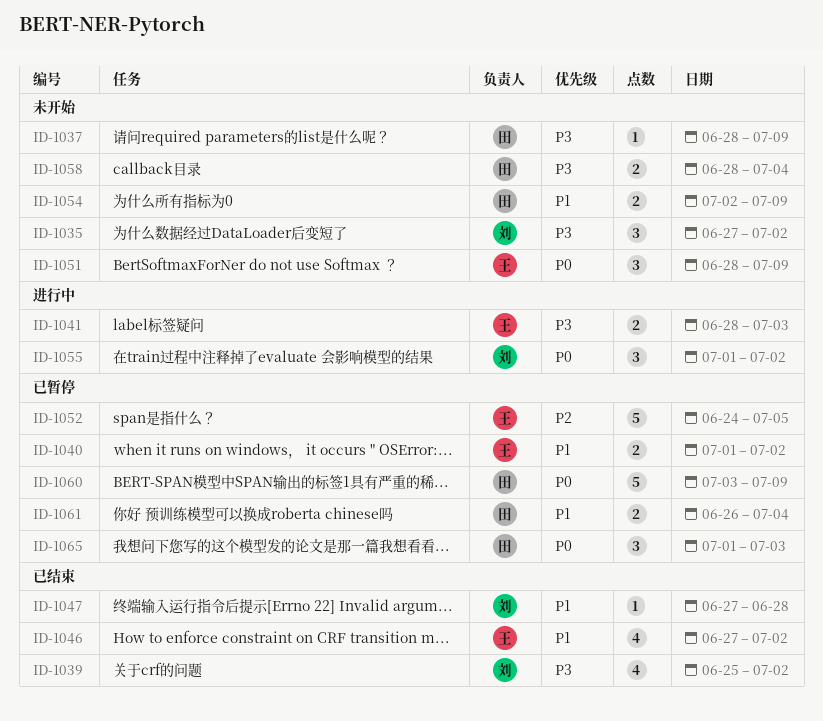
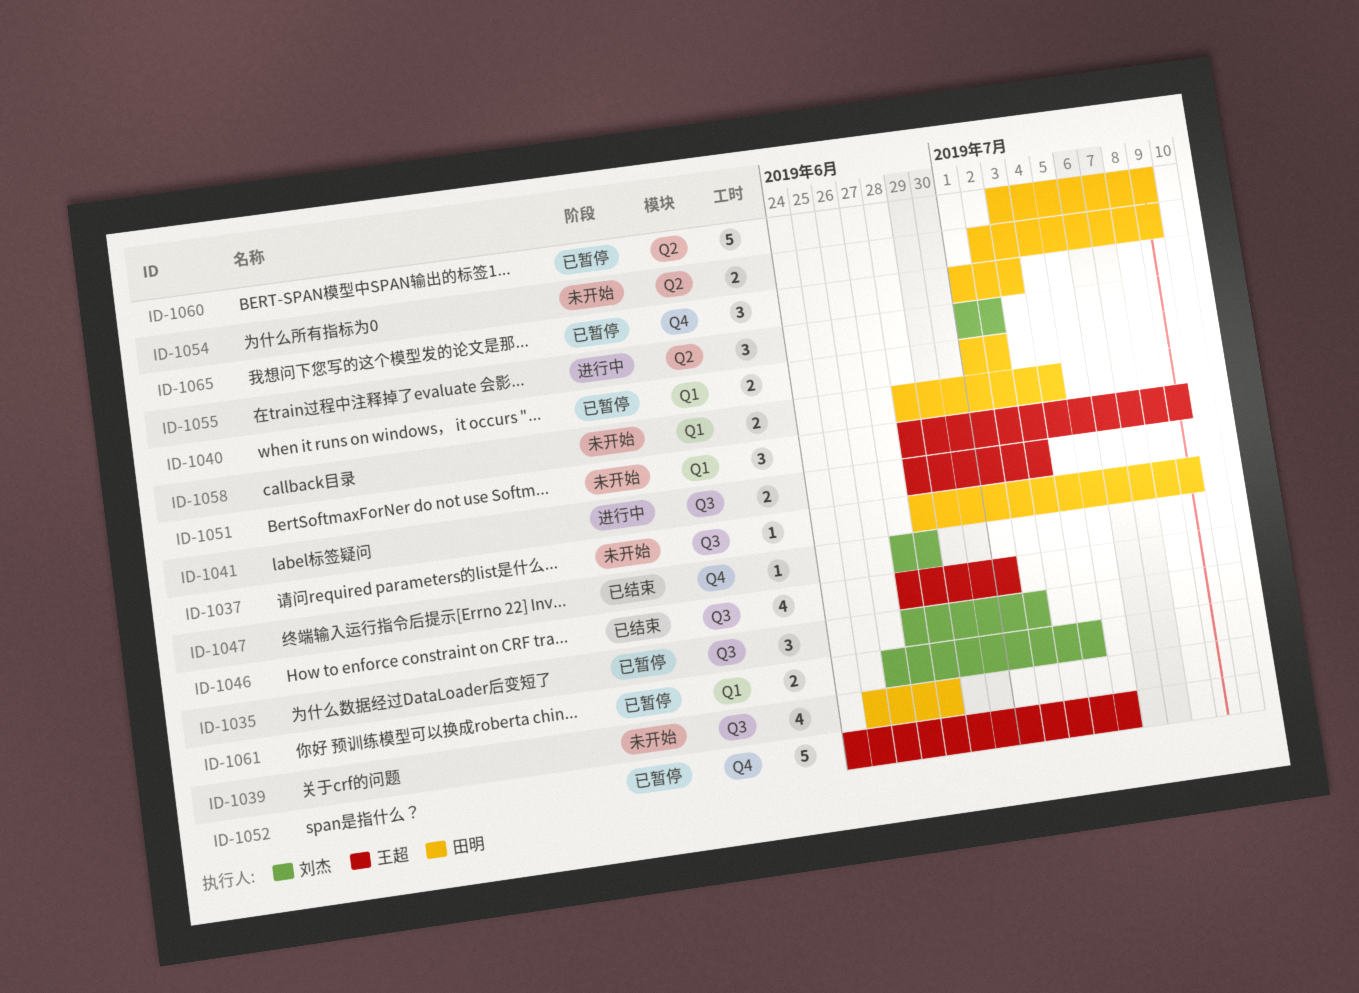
ID-1035, status: 未开始 -> 已暂停
ID-1039, status: 已结束 -> 未开始
ID-1039, owner: 刘杰 -> 田明
ID-1039, due: Jul 2 -> Jun 28
ID-1040, owner: 王超 -> 田明
ID-1046, due: Jul 2 -> Jul 1
ID-1061, owner: 田明 -> 刘杰

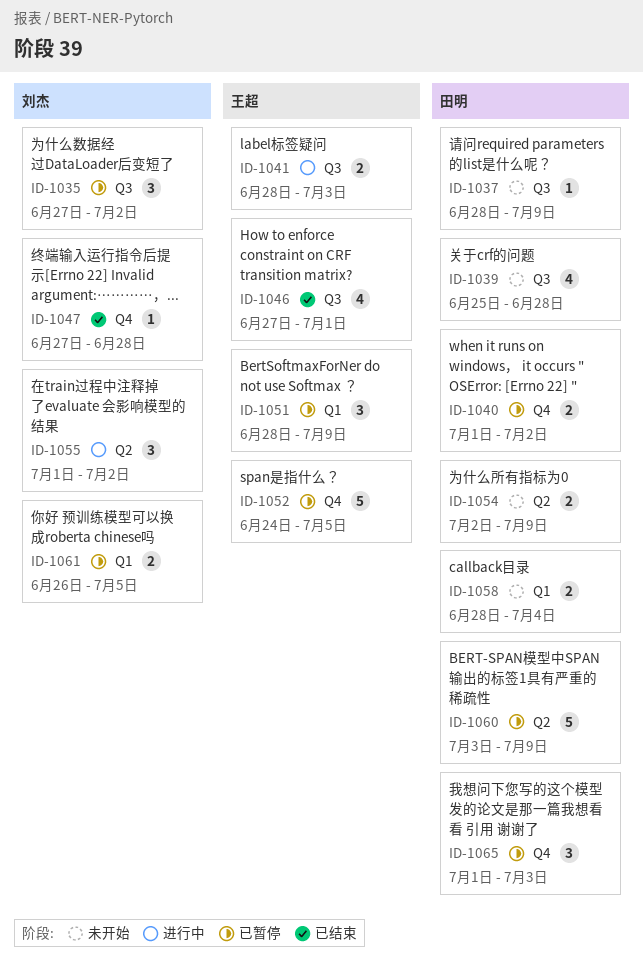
ID-1040, label: Q1 -> Q4
ID-1051, status: 未开始 -> 已暂停
ID-1061, due: Jul 4 -> Jul 5

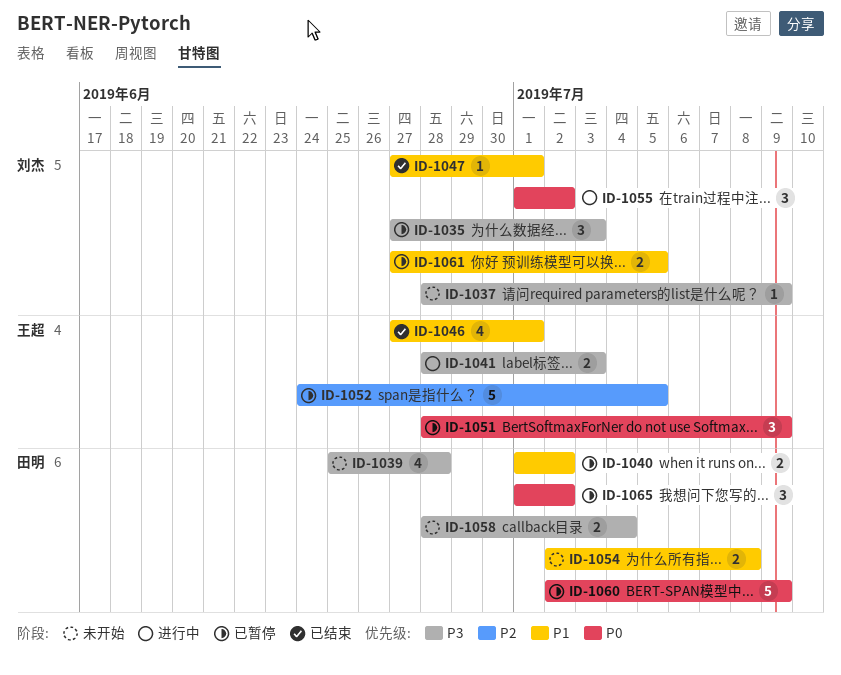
ID-1035, due: Jul 2 -> Jul 3
ID-1037, owner: 田明 -> 刘杰
ID-1047, due: Jun 28 -> Jul 1
ID-1054, due: Jul 9 -> Jul 8
ID-1060, start: Jul 3 -> Jul 2
ID-1061, start: Jun 26 -> Jun 27
ID-1065, due: Jul 3 -> Jul 2

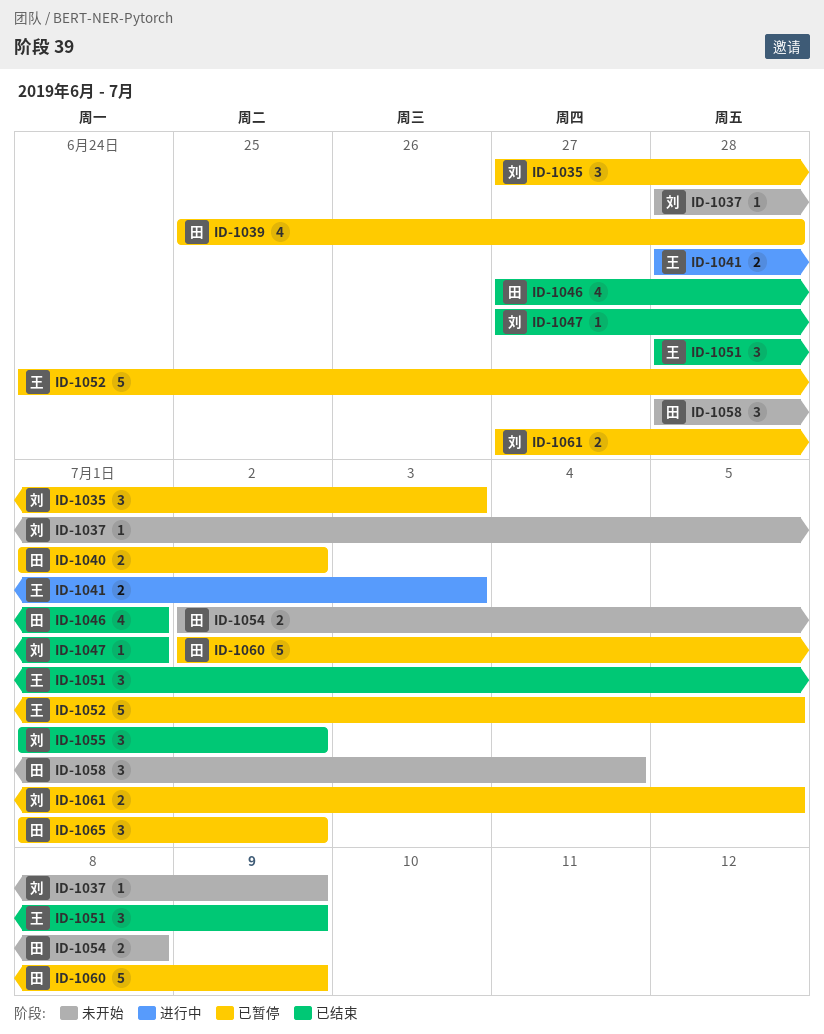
ID-1039, status: 未开始 -> 已暂停
ID-1046, owner: 王超 -> 田明
ID-1051, status: 已暂停 -> 已结束
ID-1055, status: 进行中 -> 已结束
ID-1058, estimate: 2 -> 3

